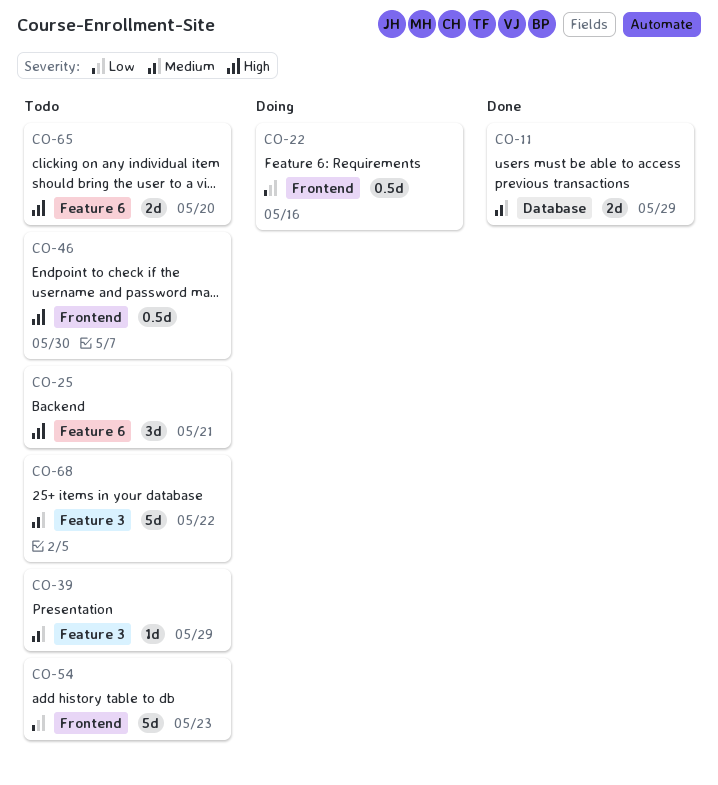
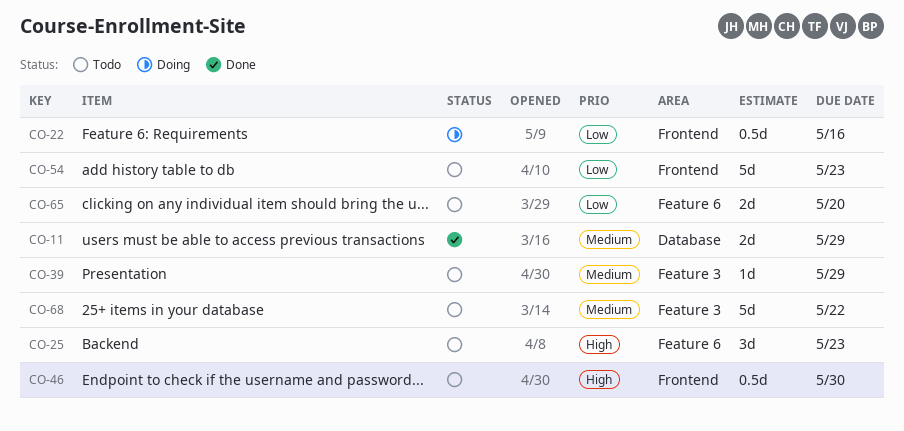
CO-25, due: May 21 -> May 23
CO-65, priority: High -> Low

